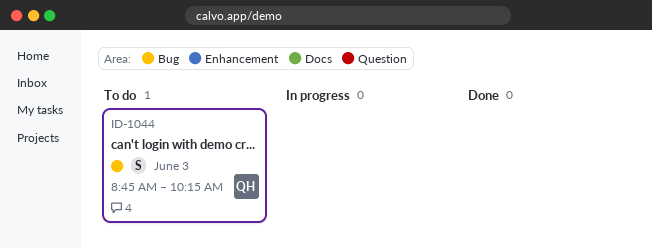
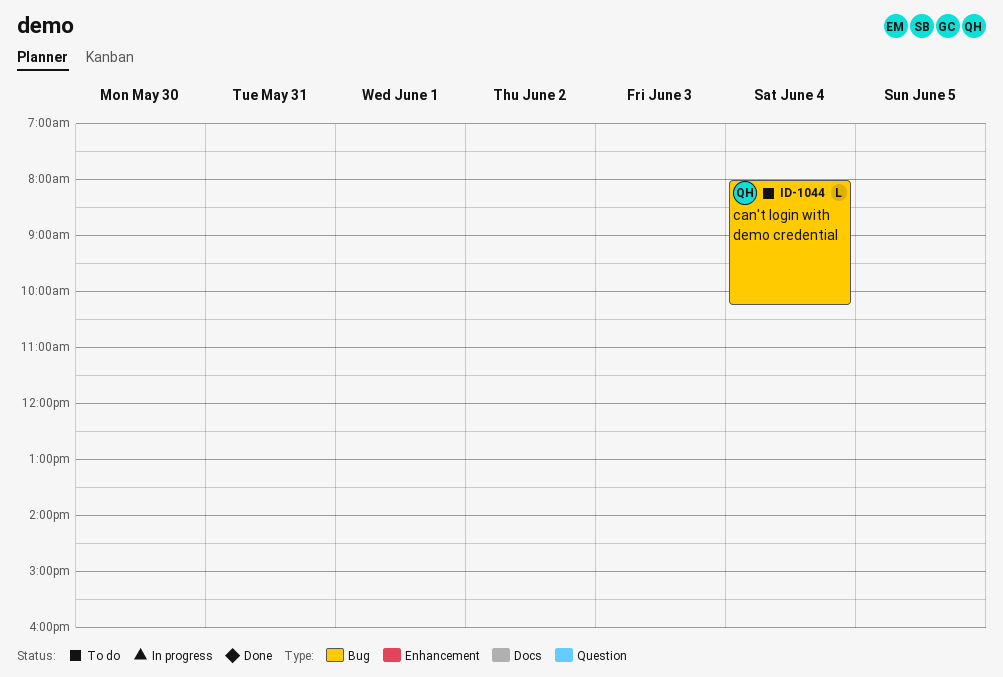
ID-1044, estimate: S -> L
ID-1044, day: Jun 3 -> Jun 4
ID-1044, begins: 08:45 -> 08:00

